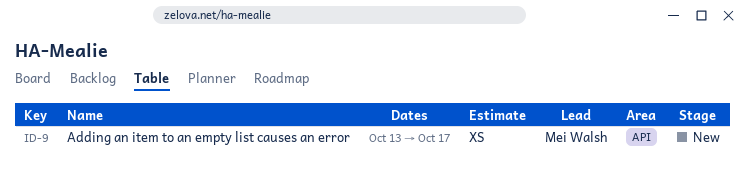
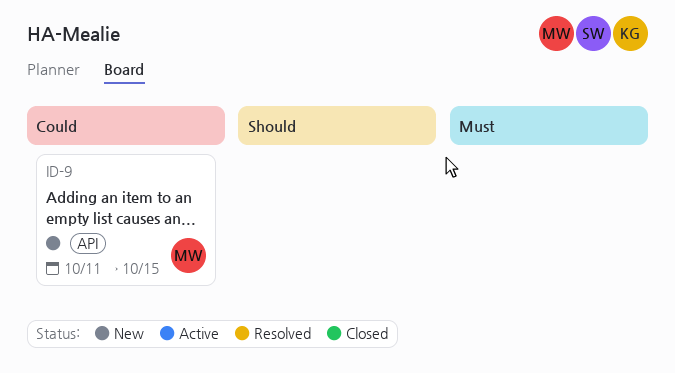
ID-9, start: Oct 13 -> Oct 11
ID-9, due: Oct 17 -> Oct 15

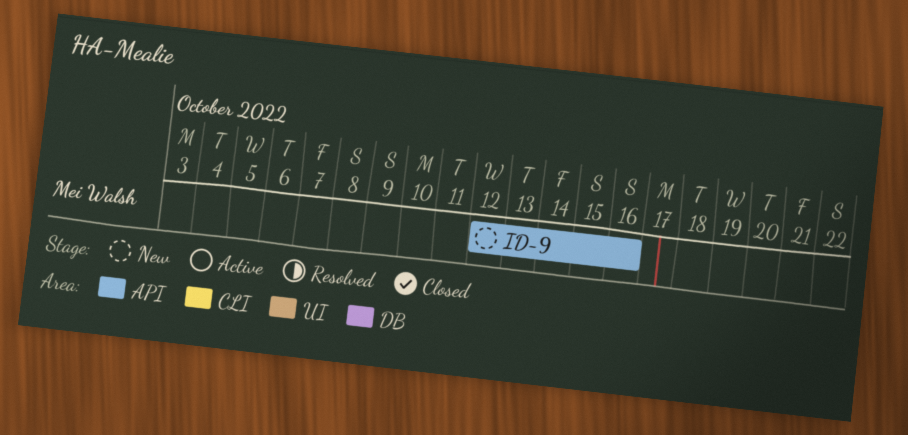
ID-9, start: Oct 11 -> Oct 12
ID-9, due: Oct 15 -> Oct 16

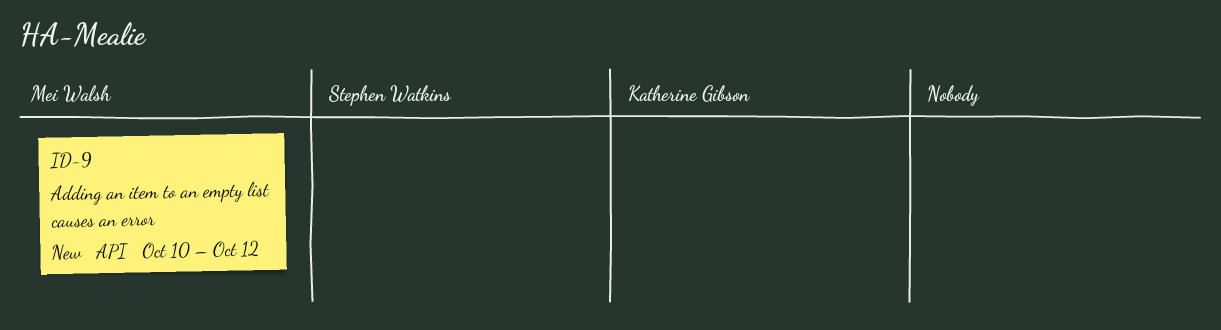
ID-9, start: Oct 12 -> Oct 10
ID-9, due: Oct 16 -> Oct 12

